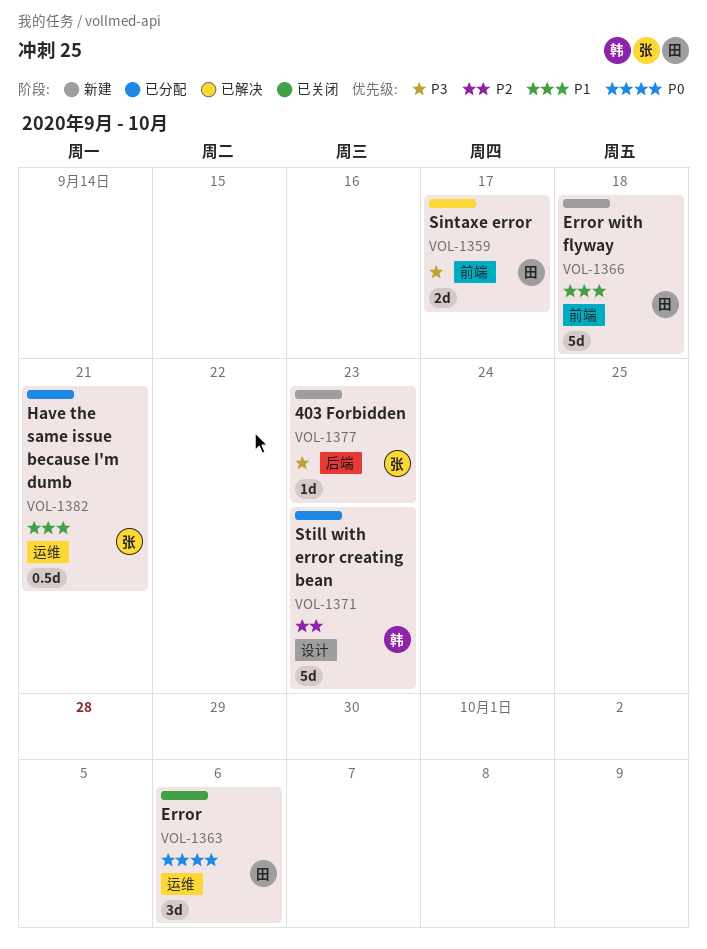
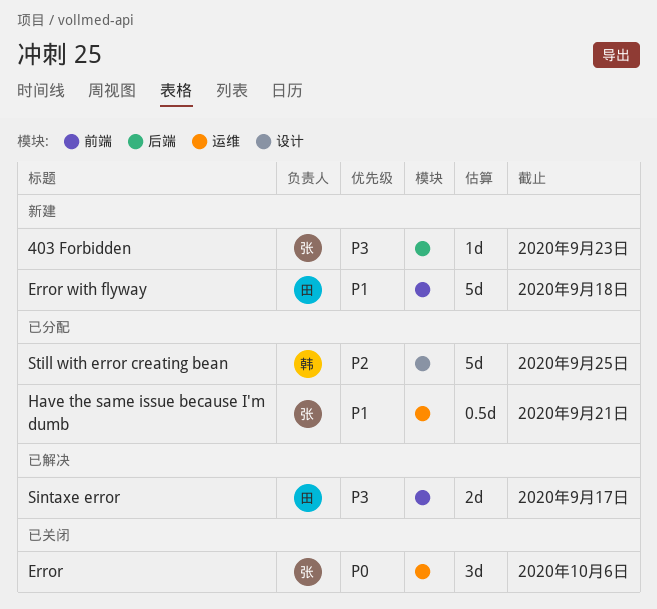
Error, owner: 田 -> 张
Still with error creating bean, due: Sep 23 -> Sep 25

